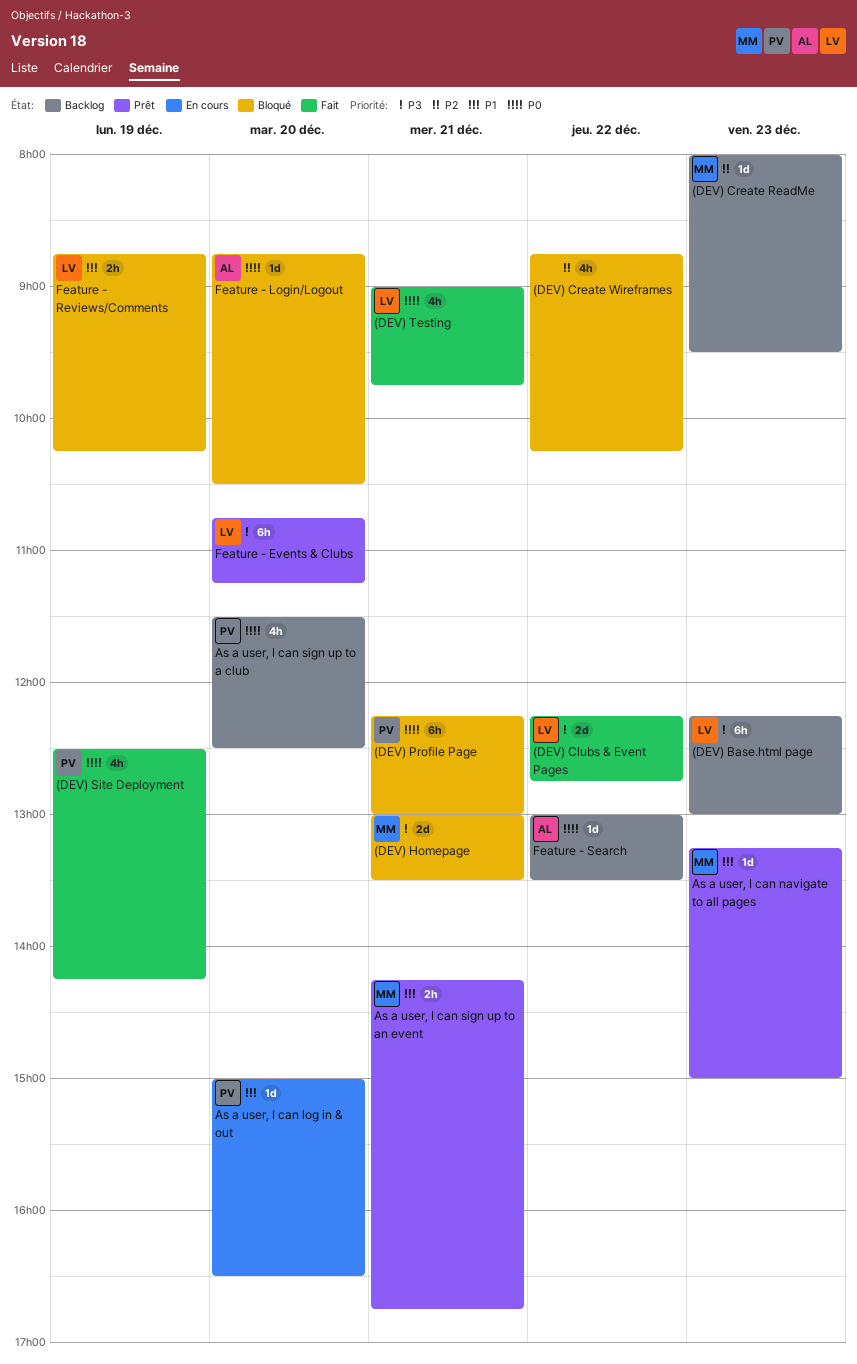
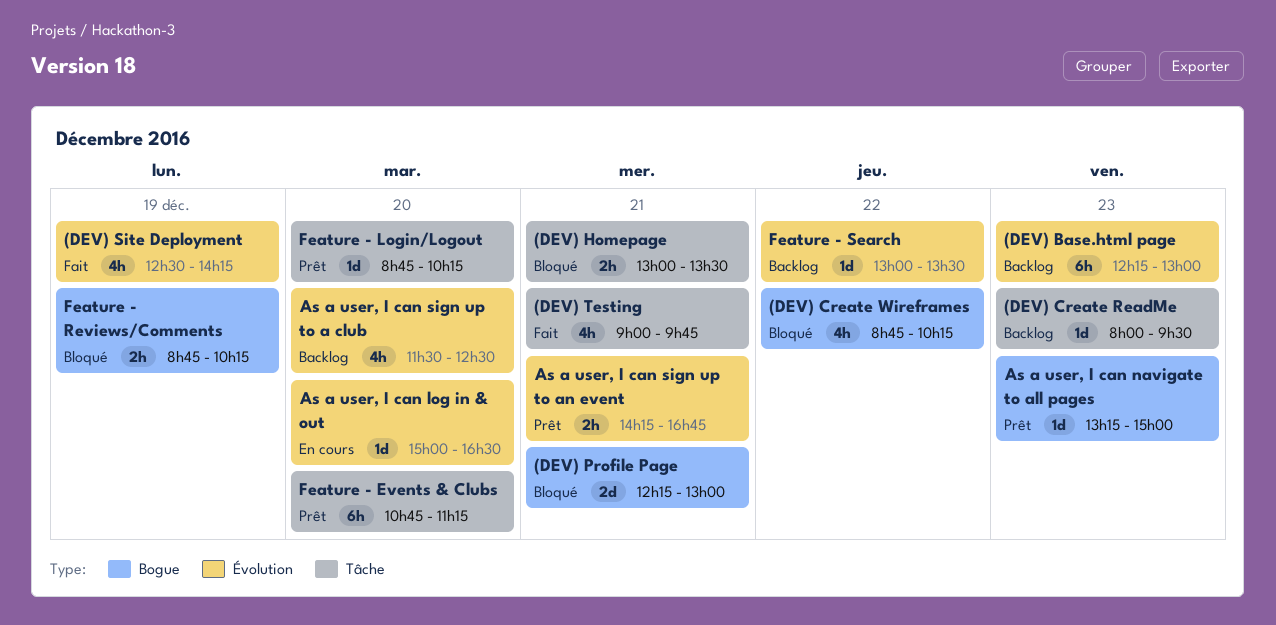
(DEV) Clubs & Event Pages: present -> none
(DEV) Homepage, estimate: 2d -> 2h
(DEV) Profile Page, estimate: 6h -> 2d
Feature - Login/Logout, status: Bloqué -> Prêt
Feature - Login/Logout, ends: 10:30 -> 10:15

